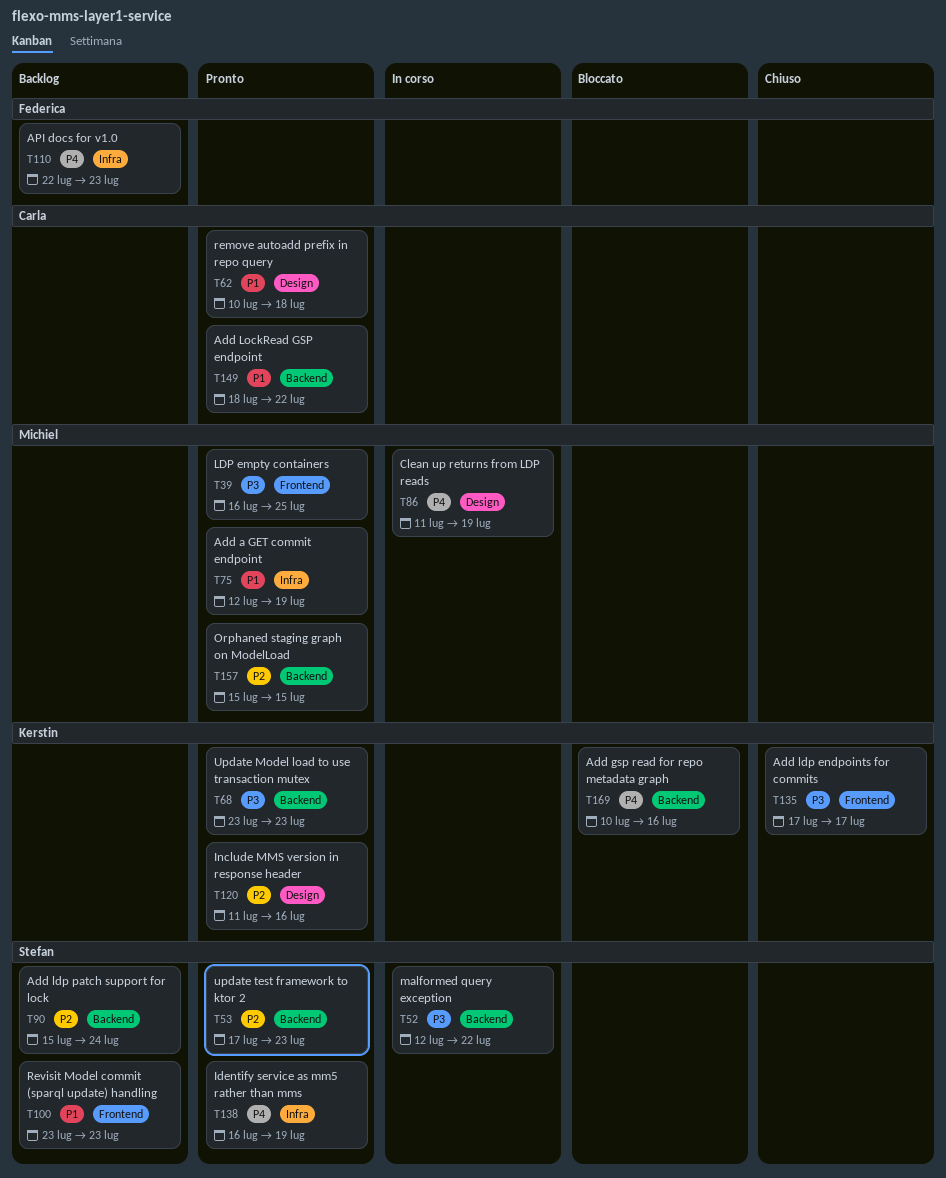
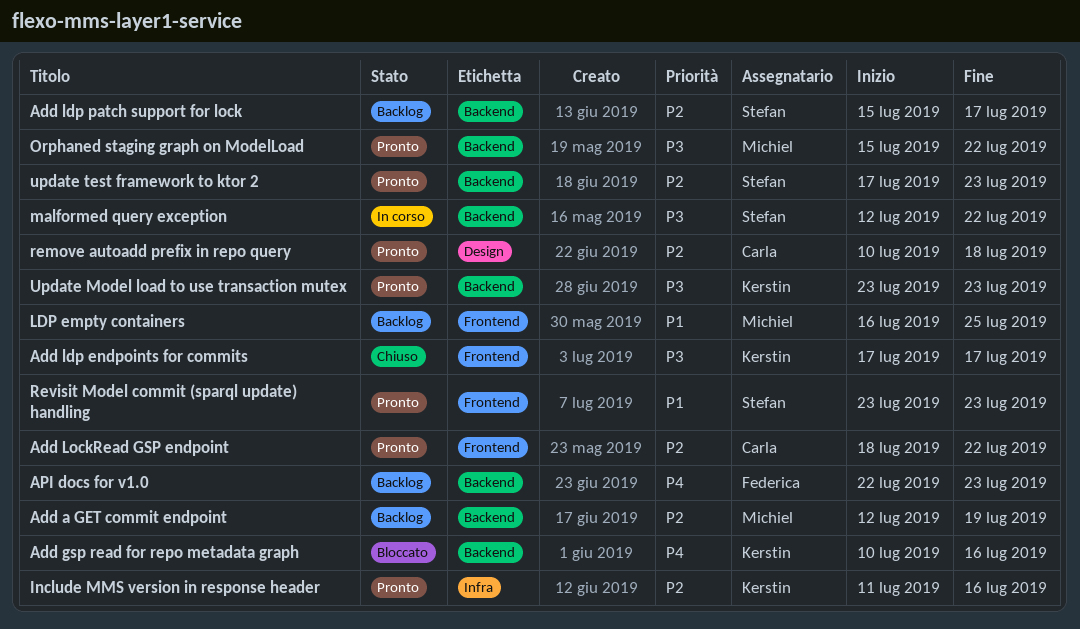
Add a GET commit endpoint, status: Pronto -> Backlog
Add a GET commit endpoint, priority: P1 -> P2
Add a GET commit endpoint, label: Infra -> Backend
Add ldp patch support for lock, due: Jul 24 -> Jul 17
Add LockRead GSP endpoint, priority: P1 -> P2
Add LockRead GSP endpoint, label: Backend -> Frontend
API docs for v1.0, label: Infra -> Backend
Clean up returns from LDP reads: present -> none
Identify service as mm5 rather than mms: present -> none
Include MMS version in response header, label: Design -> Infra
LDP empty containers, status: Pronto -> Backlog
LDP empty containers, priority: P3 -> P1
Orphaned staging graph on ModelLoad, priority: P2 -> P3
Orphaned staging graph on ModelLoad, due: Jul 15 -> Jul 22
remove autoadd prefix in repo query, priority: P1 -> P2
Revisit Model commit (sparql update) handling, status: Backlog -> Pronto

